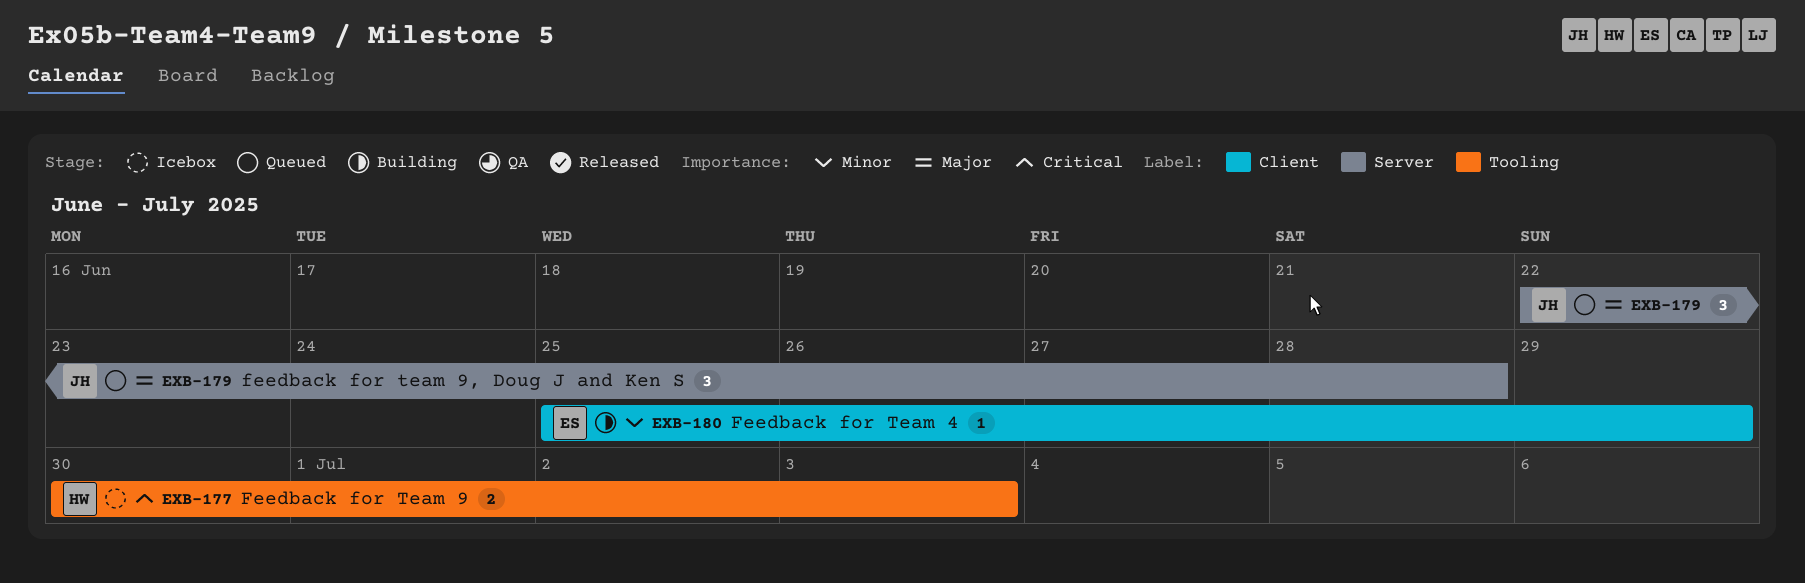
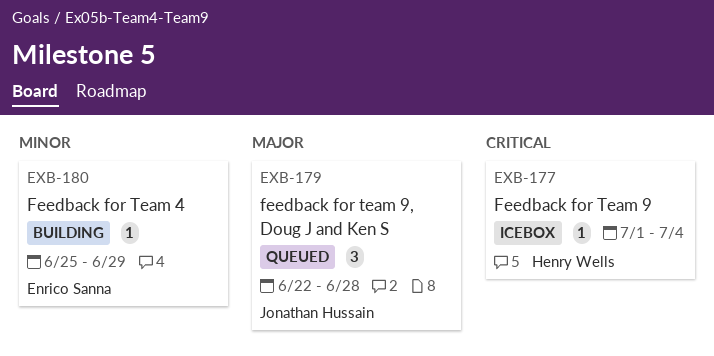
EXB-177, estimate: 2 -> 1
EXB-177, start: Jun 30 -> Jul 1
EXB-177, due: Jul 3 -> Jul 4

